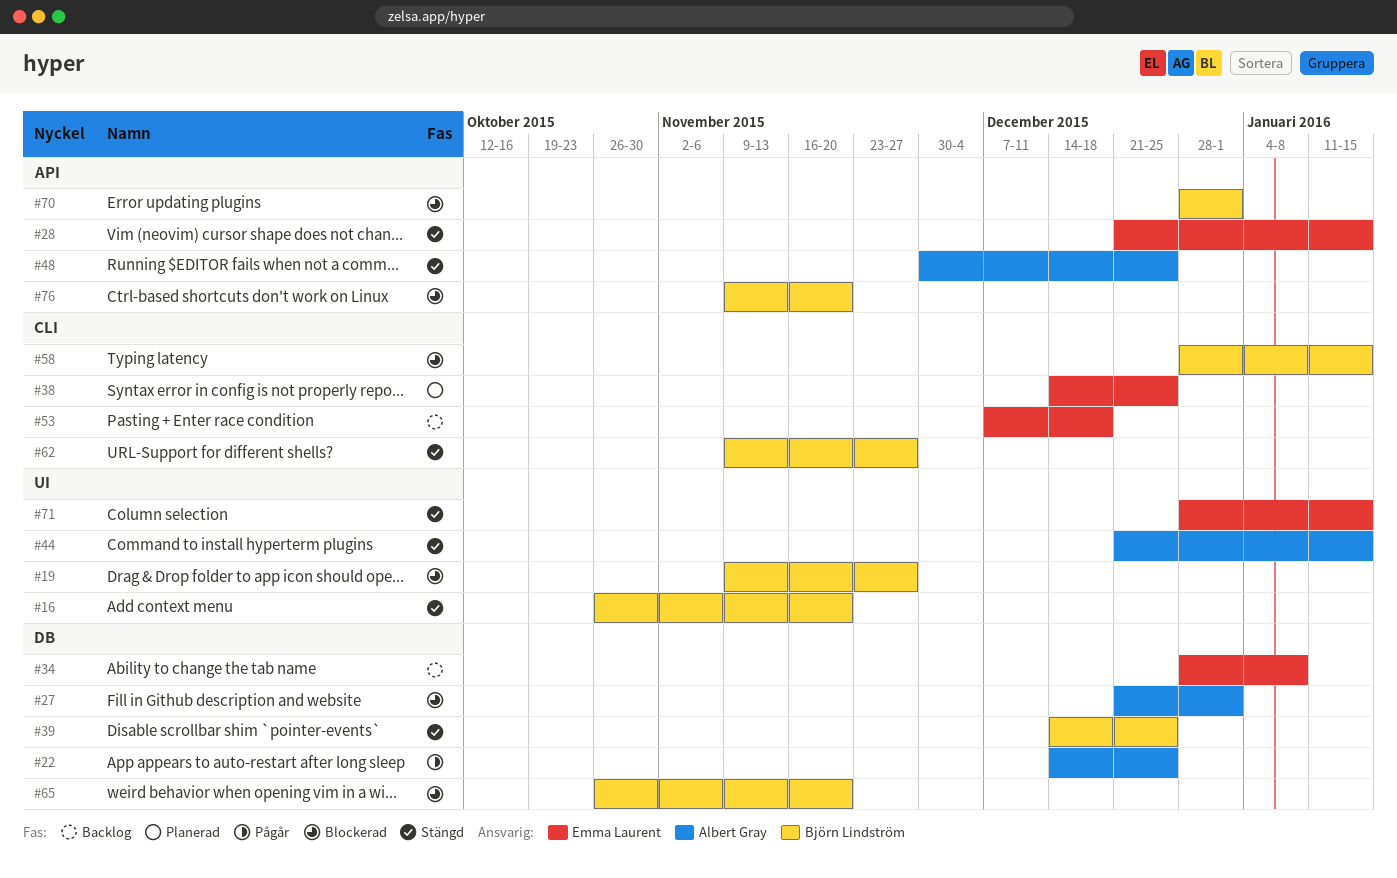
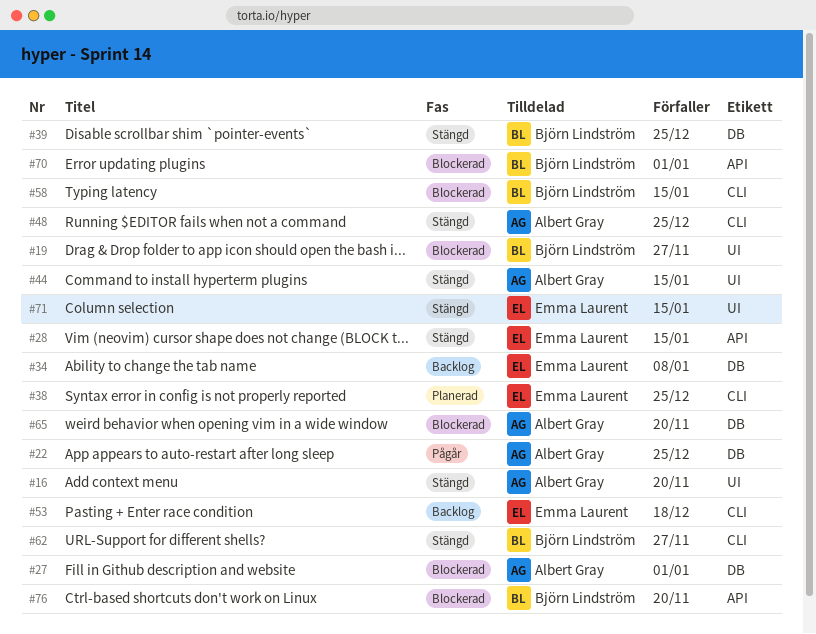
#16, owner: Björn Lindström -> Albert Gray
#48, label: API -> CLI
#65, owner: Björn Lindström -> Albert Gray

